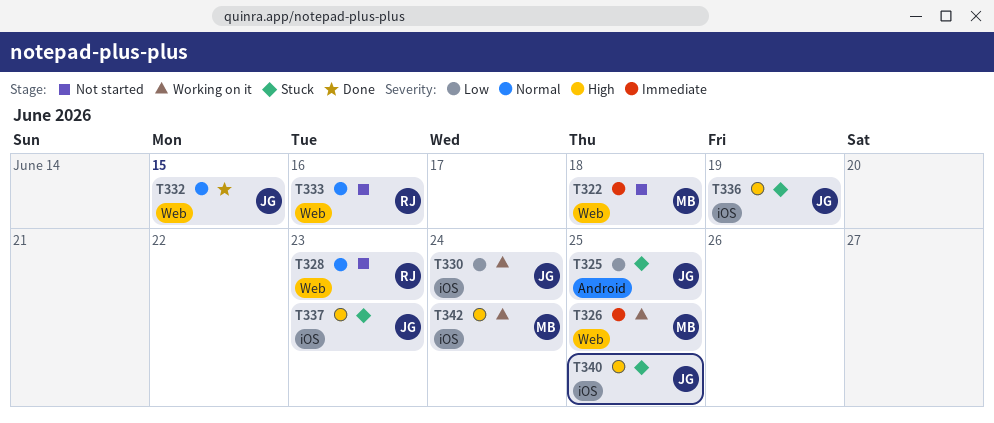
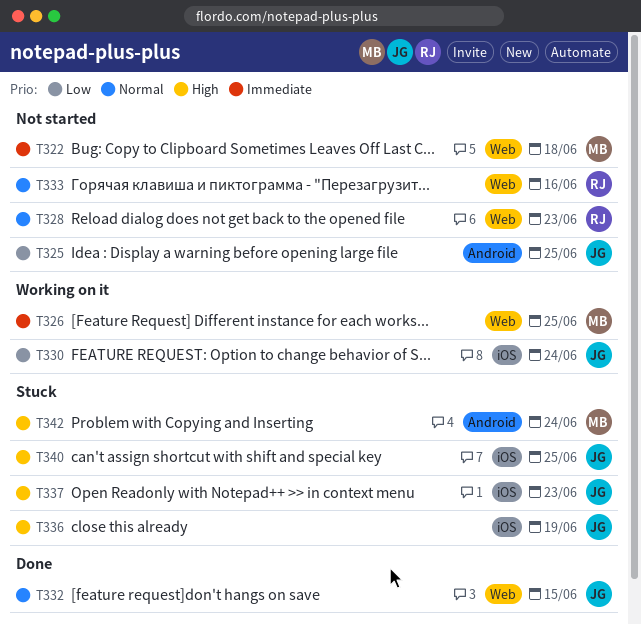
T325, status: Stuck -> Not started
T342, status: Working on it -> Stuck
T342, label: iOS -> Android

